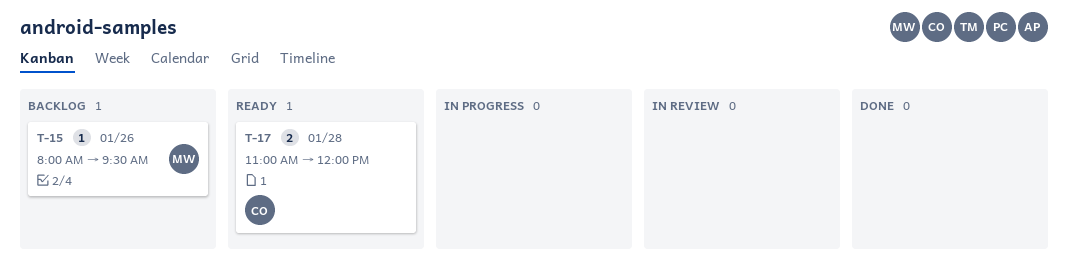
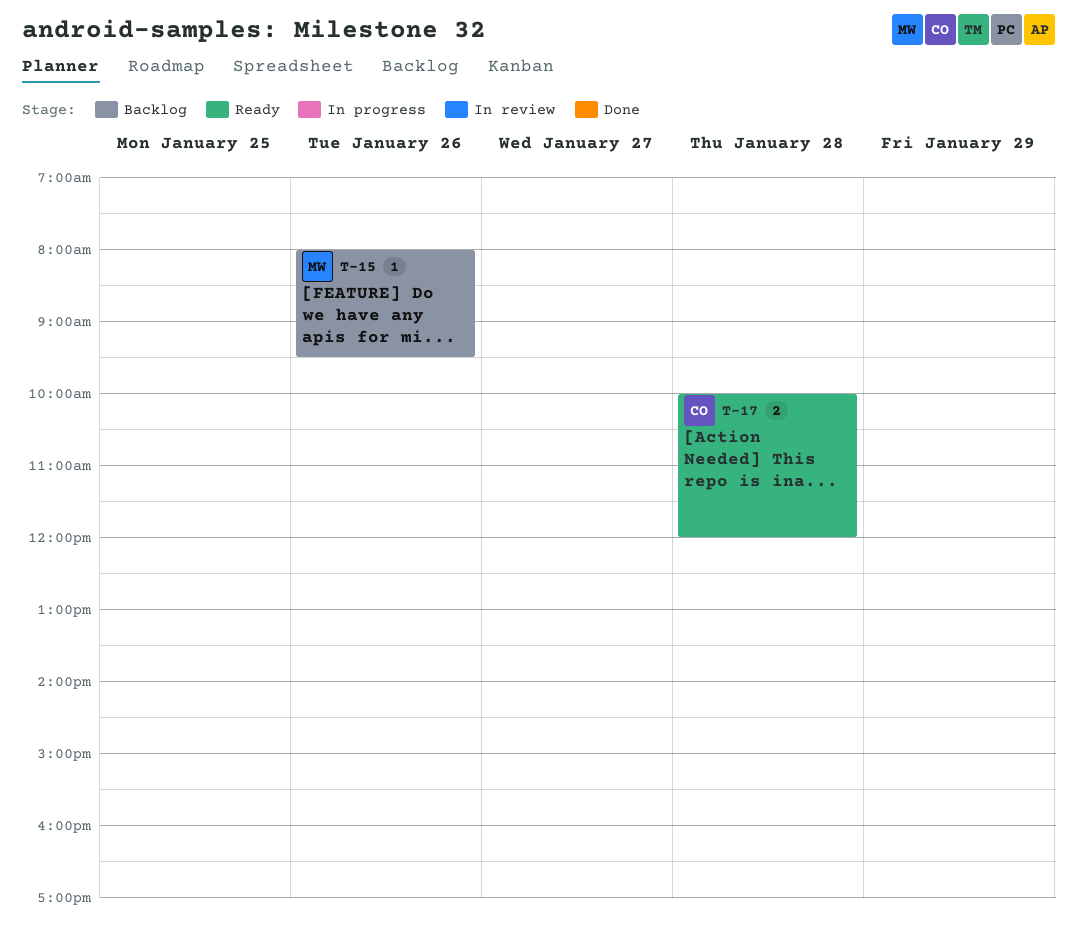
T-17, begins: 11:00 -> 10:00

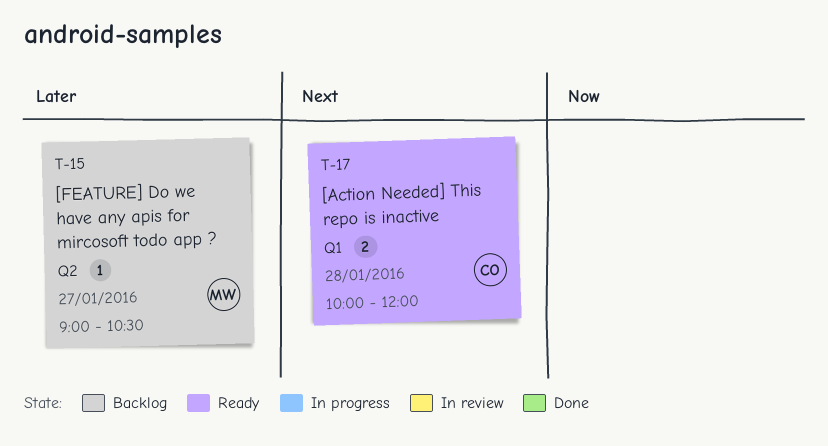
T-15, day: Jan 26 -> Jan 27
T-15, begins: 08:00 -> 09:00
T-15, ends: 09:30 -> 10:30

